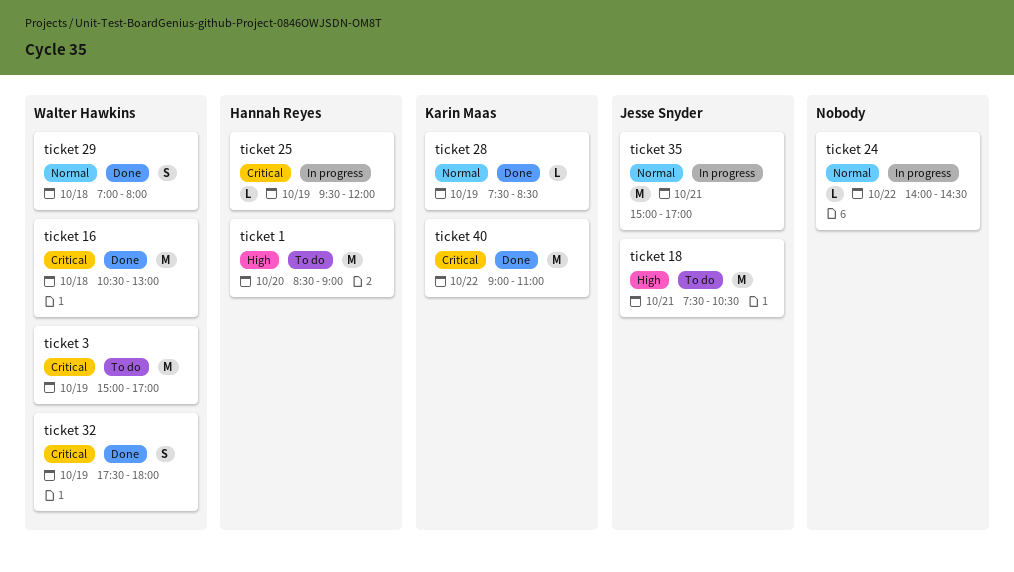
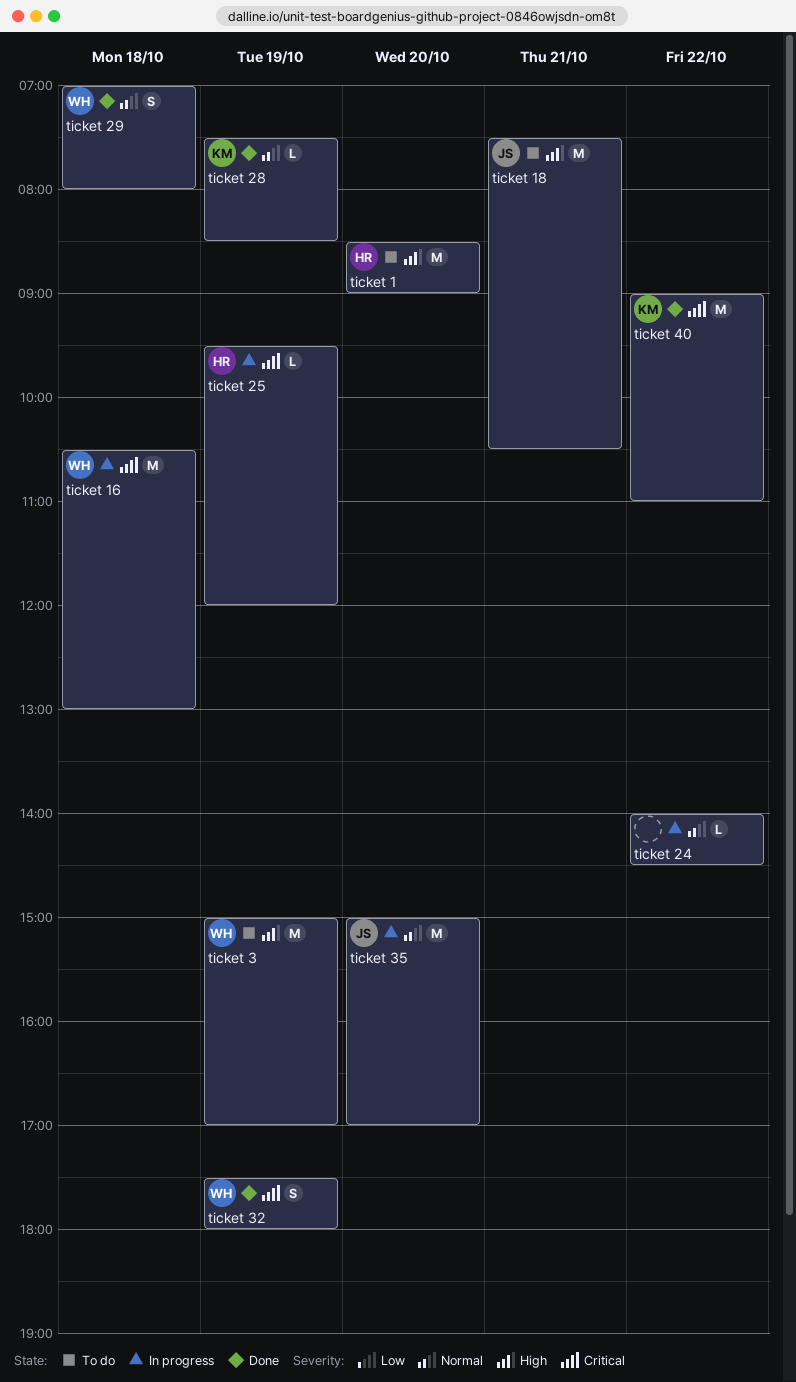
ticket 16, status: Done -> In progress
ticket 3, priority: Critical -> High
ticket 35, day: Oct 21 -> Oct 20

